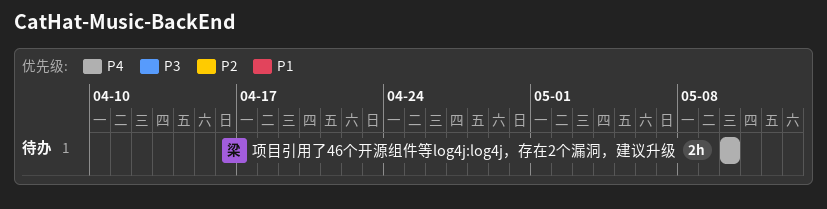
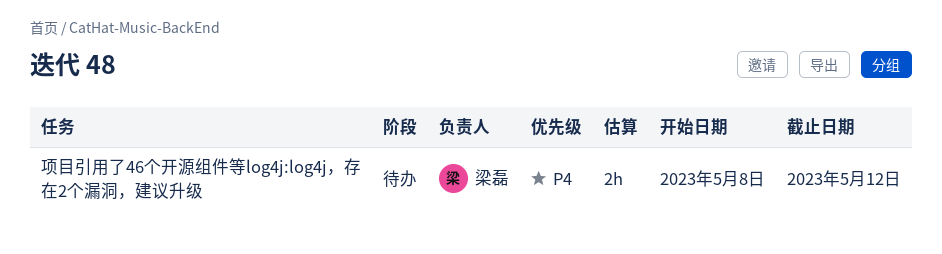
项目引用了46个开源组件等log4j:log4j，存在2个漏洞，建议升级, start: May 10 -> May 8
项目引用了46个开源组件等log4j:log4j，存在2个漏洞，建议升级, due: May 10 -> May 12

